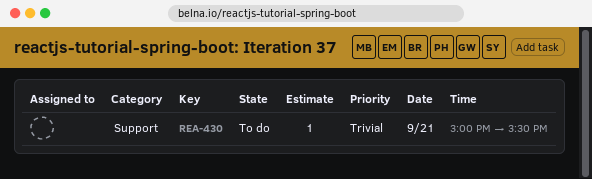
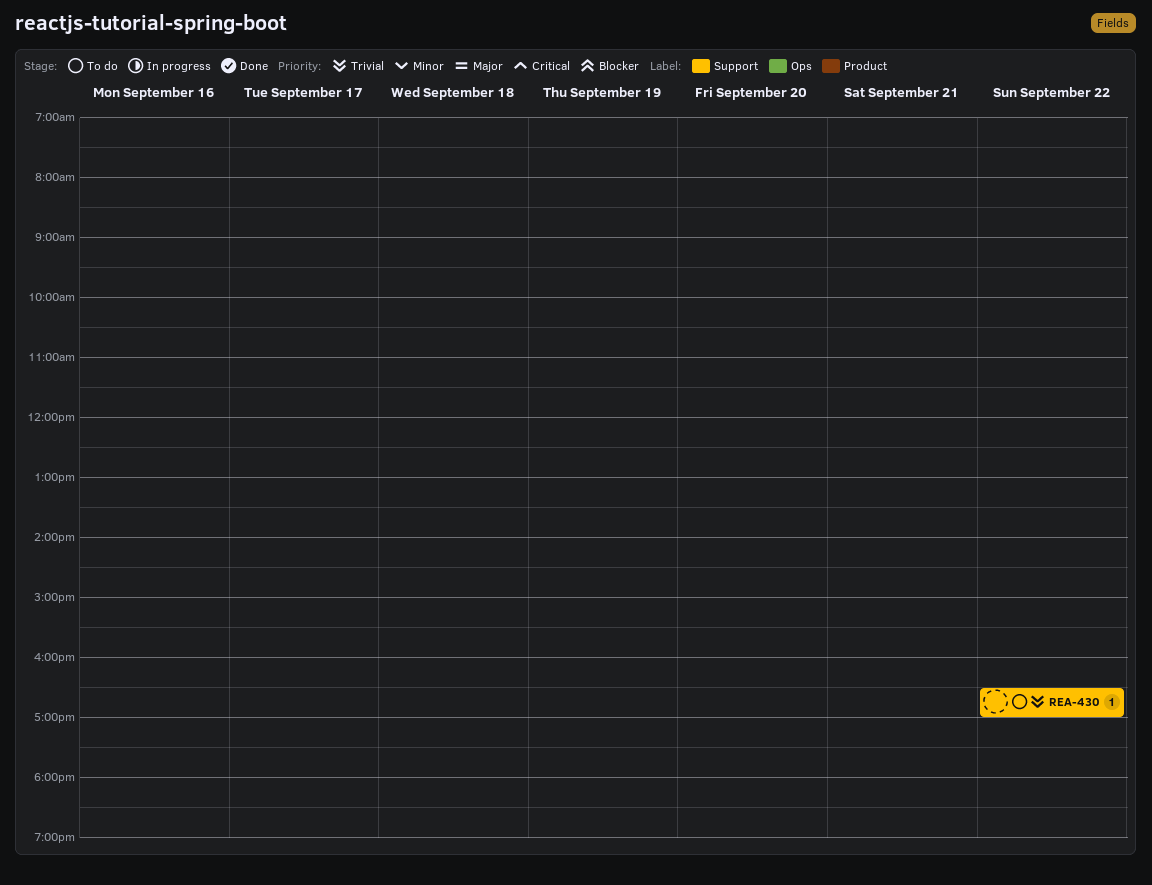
REA-430, day: Sep 21 -> Sep 22
REA-430, begins: 15:00 -> 16:30
REA-430, ends: 15:30 -> 17:00

